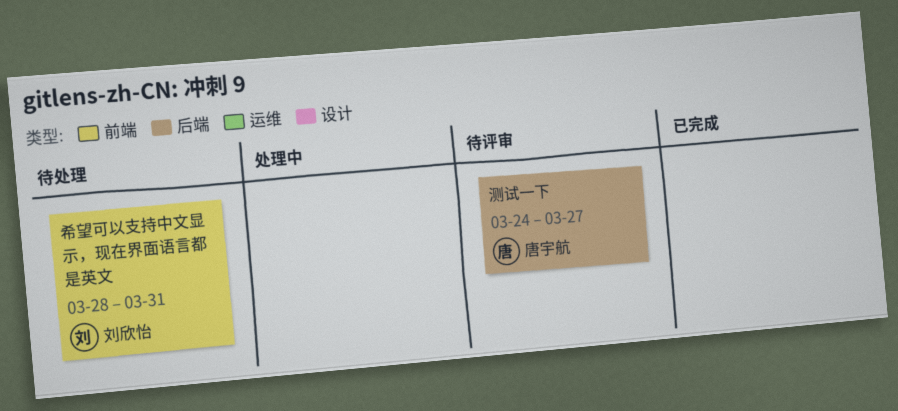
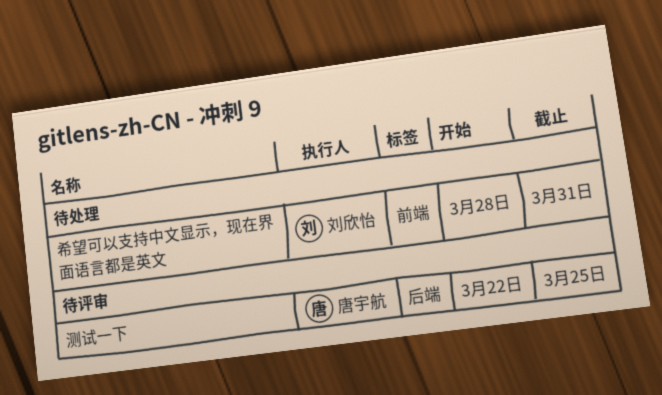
测试一下, start: Mar 24 -> Mar 22
测试一下, due: Mar 27 -> Mar 25

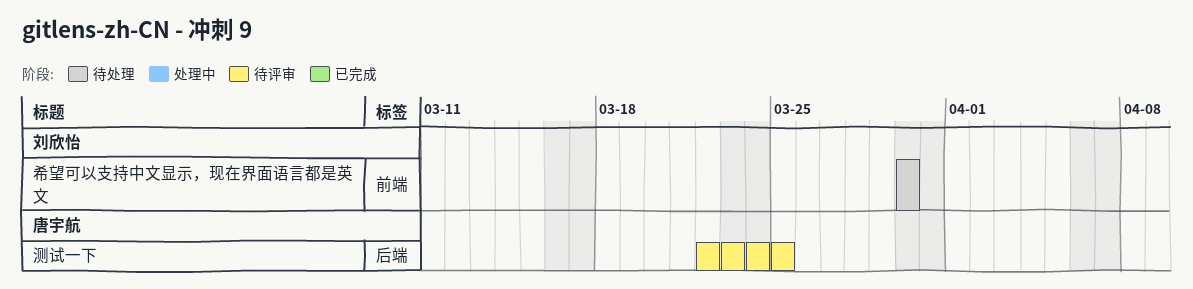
希望可以支持中文显示，现在界面语言都是英文, start: Mar 28 -> Mar 30
希望可以支持中文显示，现在界面语言都是英文, due: Mar 31 -> Mar 30

